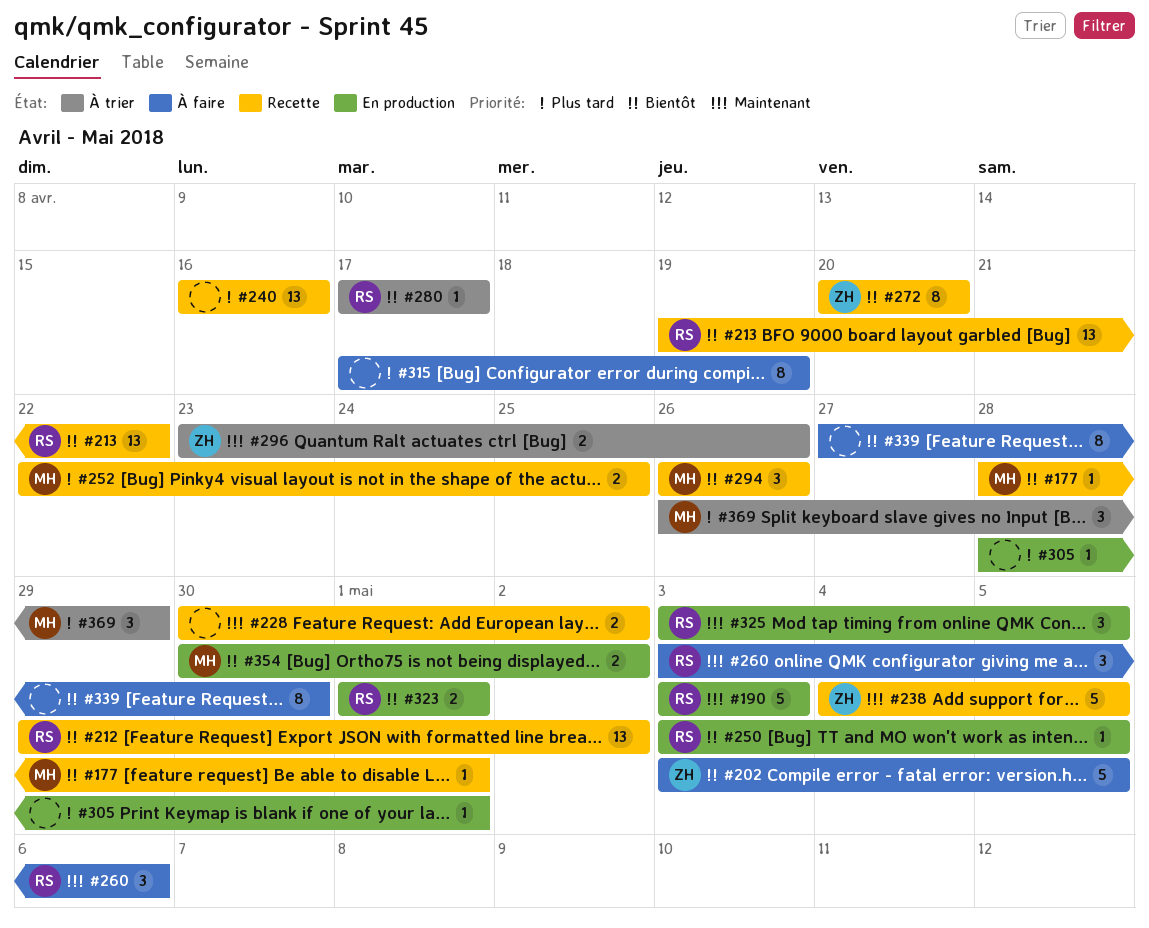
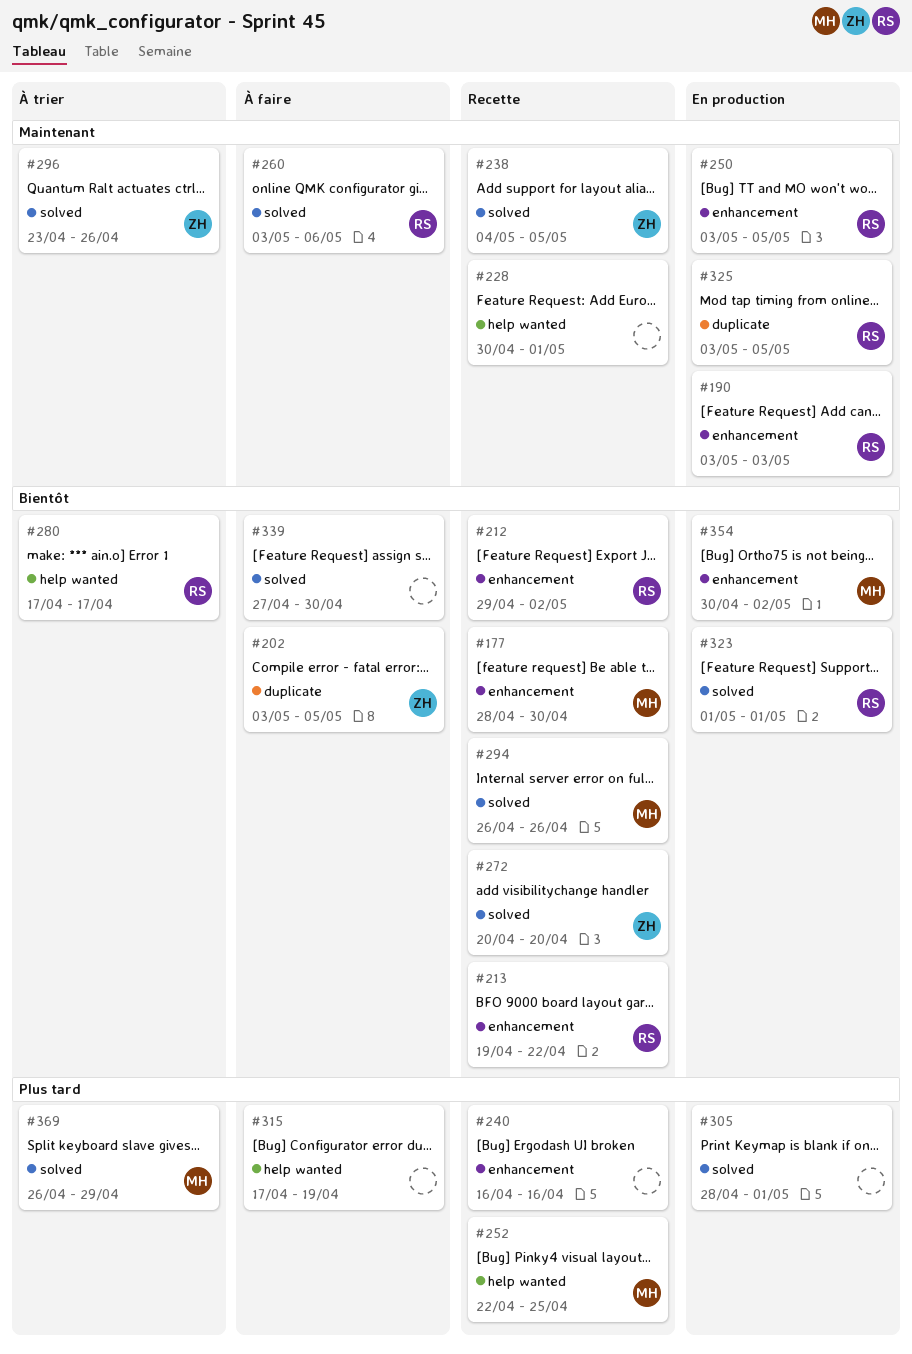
#177, due: May 1 -> Apr 30
#228, due: May 2 -> May 1
#250, priority: Bientôt -> Maintenant

